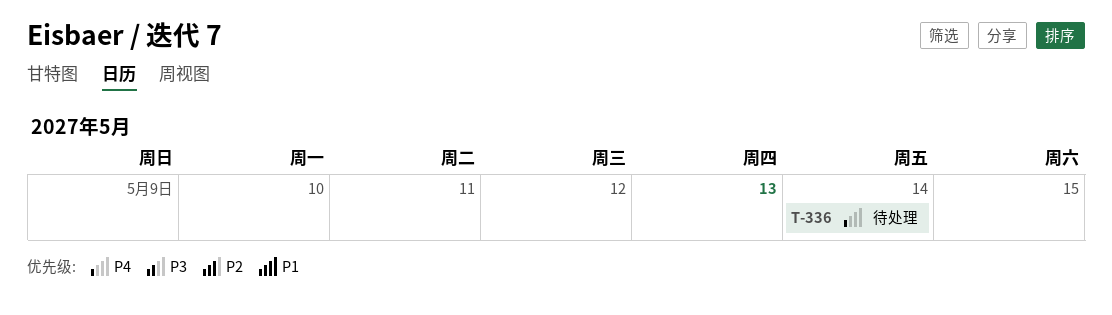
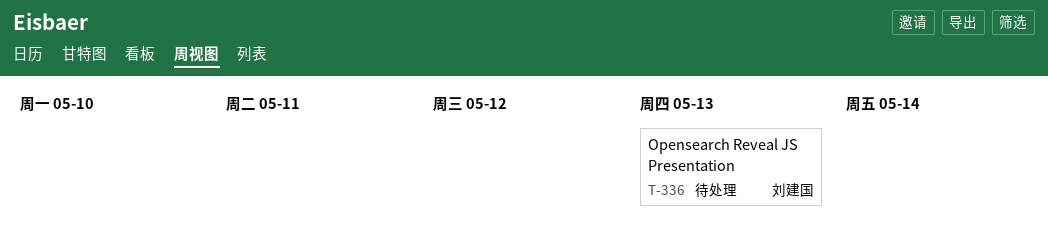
T-336, due: May 14 -> May 13

